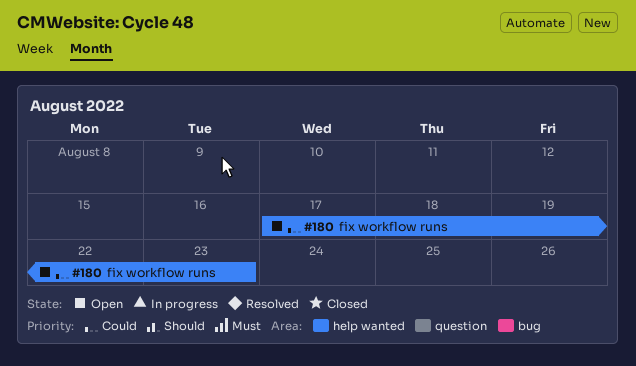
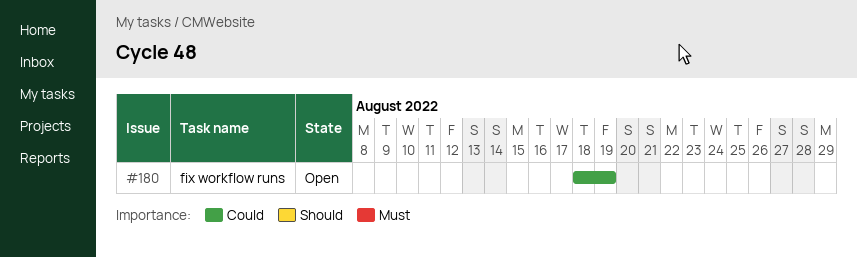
#180, start: Aug 17 -> Aug 18
#180, due: Aug 23 -> Aug 19

